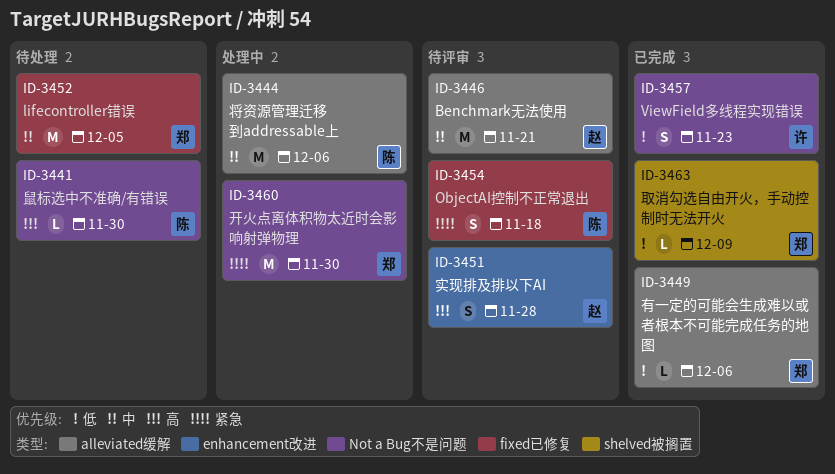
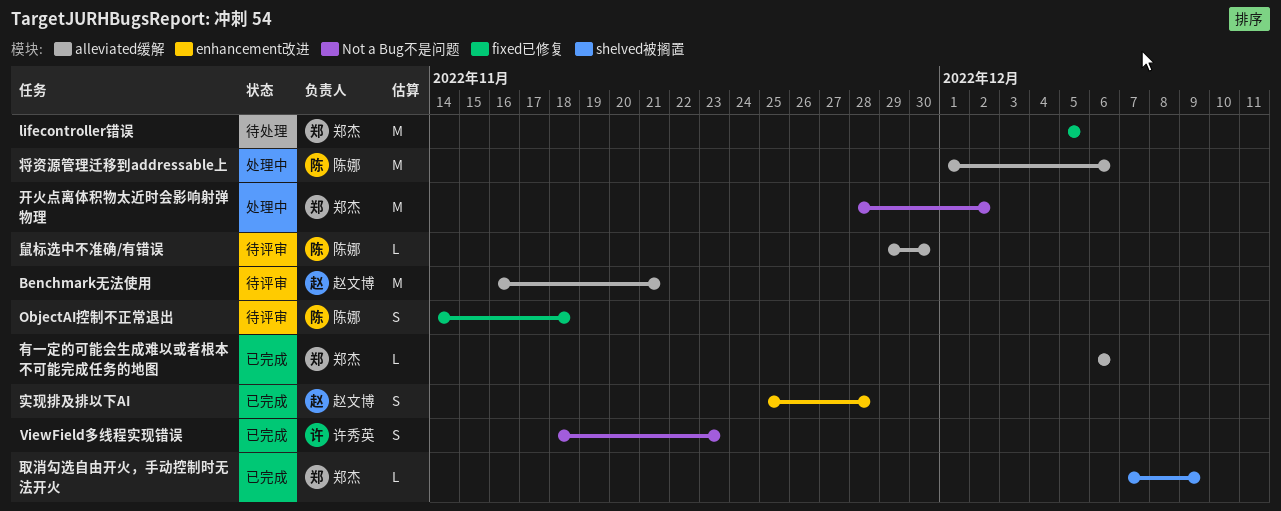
实现排及排以下AI, status: 待评审 -> 已完成
开火点离体积物太近时会影响射弹物理, due: Nov 30 -> Dec 2
鼠标选中不准确/有错误, status: 待处理 -> 待评审
鼠标选中不准确/有错误, label: Not a Bug不是问题 -> alleviated缓解

